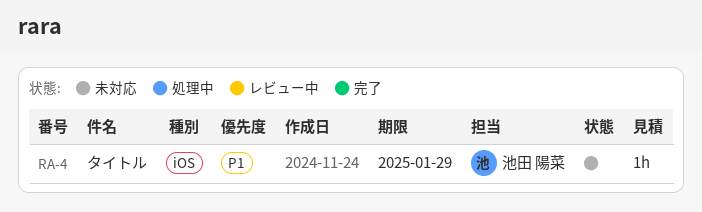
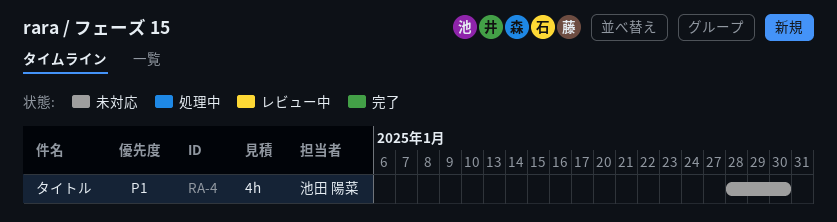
RA-4, estimate: 1h -> 4h
RA-4, due: Jan 29 -> Jan 30

